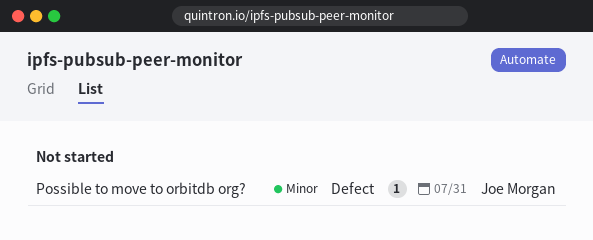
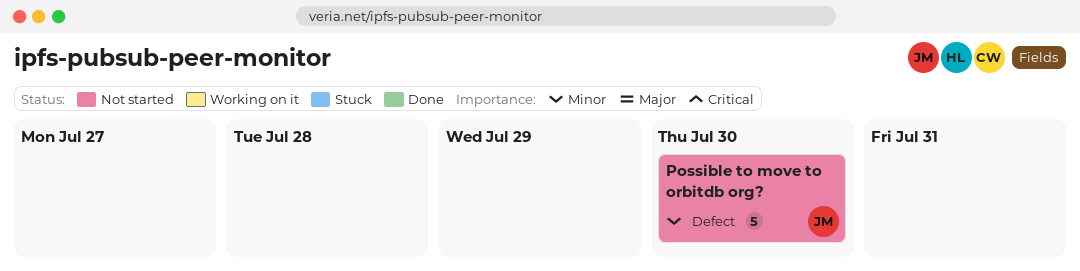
Possible to move to orbitdb org?, estimate: 1 -> 5
Possible to move to orbitdb org?, due: Jul 31 -> Jul 30

